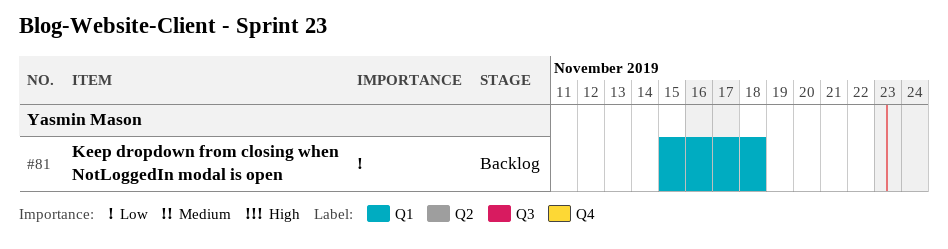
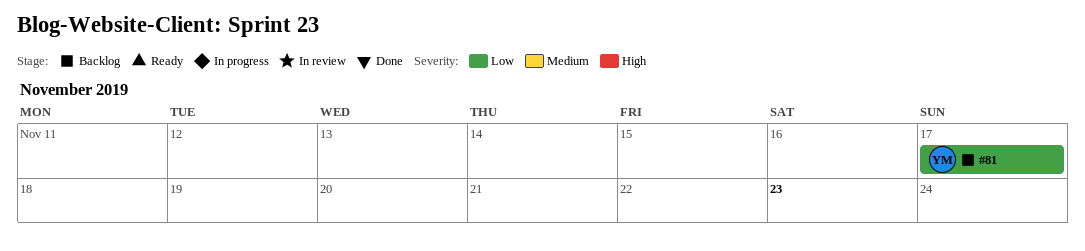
#81, start: Nov 15 -> Nov 17
#81, due: Nov 18 -> Nov 17

